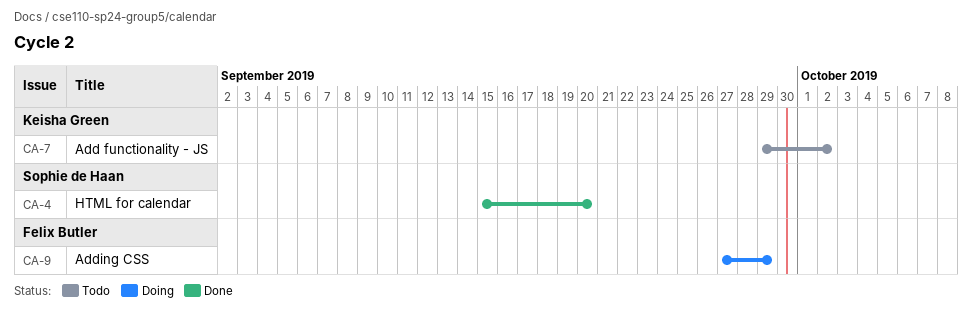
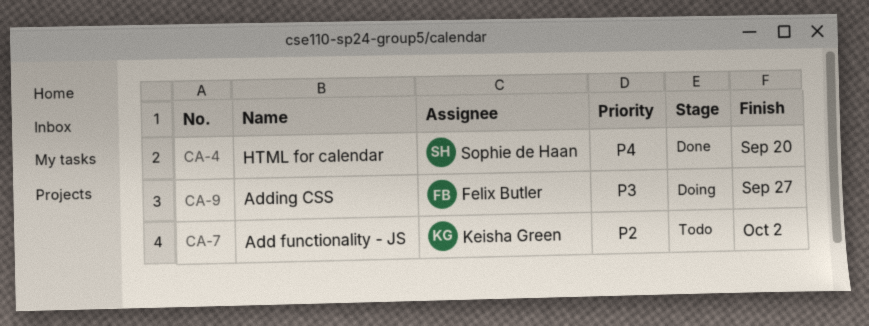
CA-9, due: Sep 29 -> Sep 27

